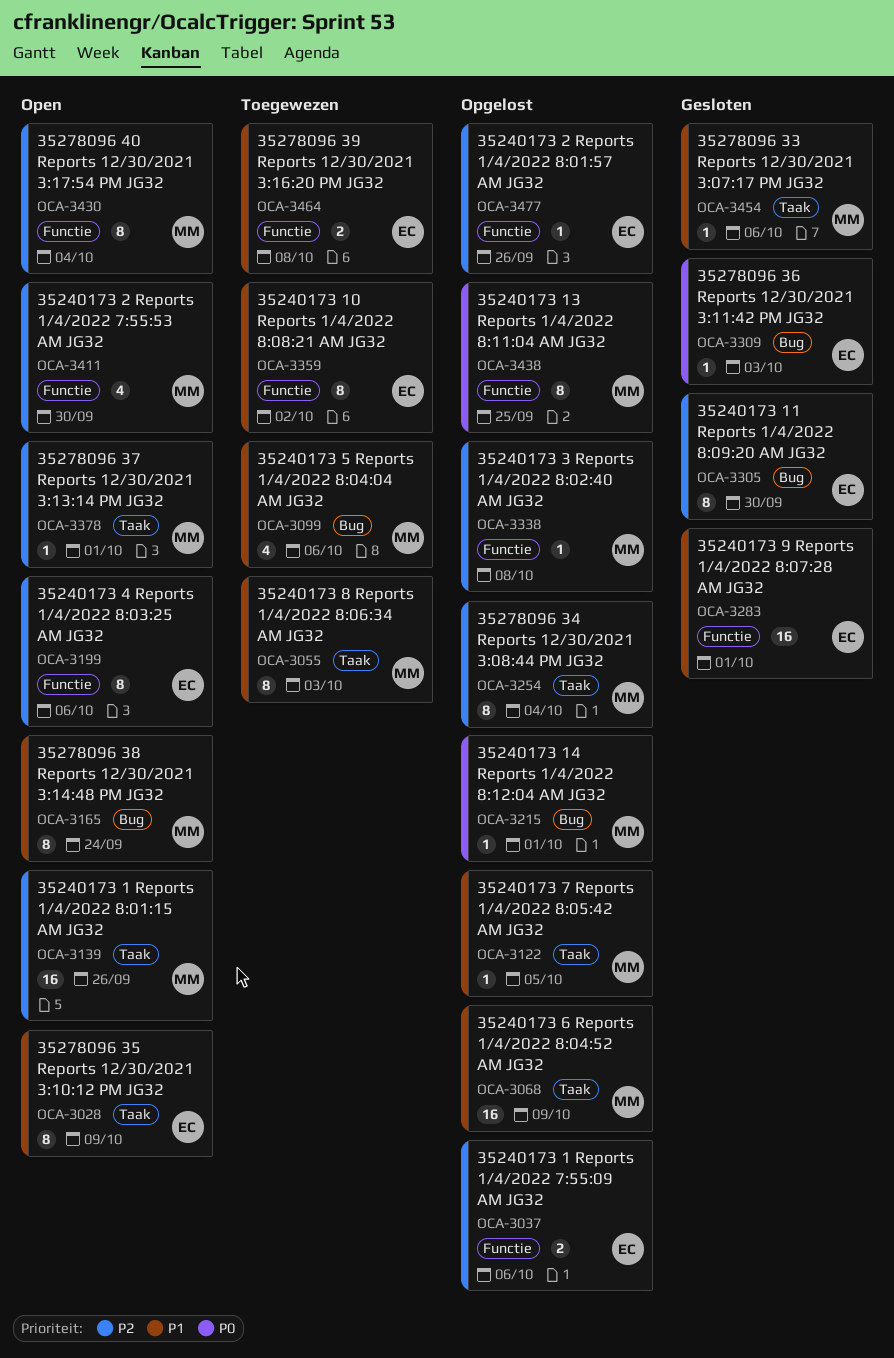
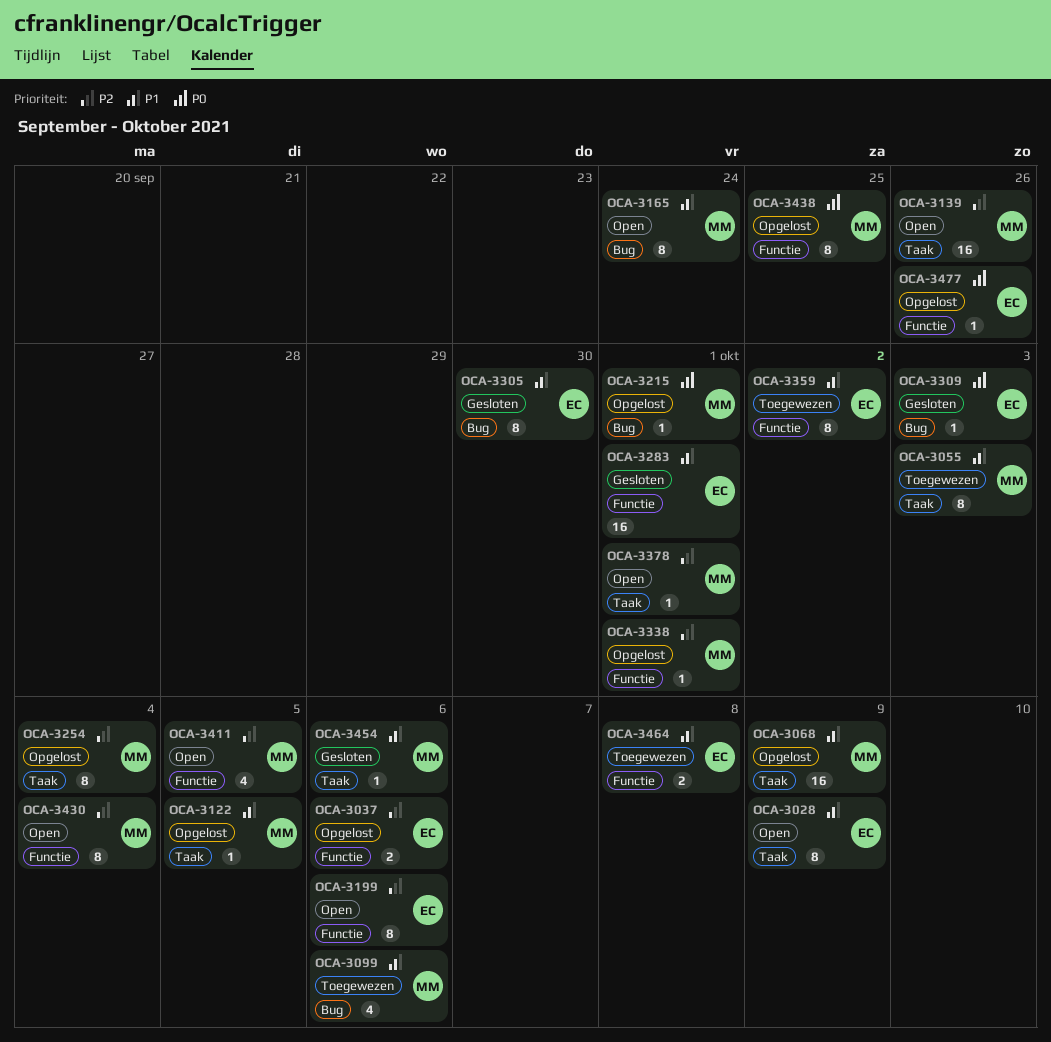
OCA-3305, priority: P2 -> P1
OCA-3338, due: Oct 8 -> Oct 1
OCA-3411, due: Sep 30 -> Oct 5
OCA-3477, priority: P2 -> P0

